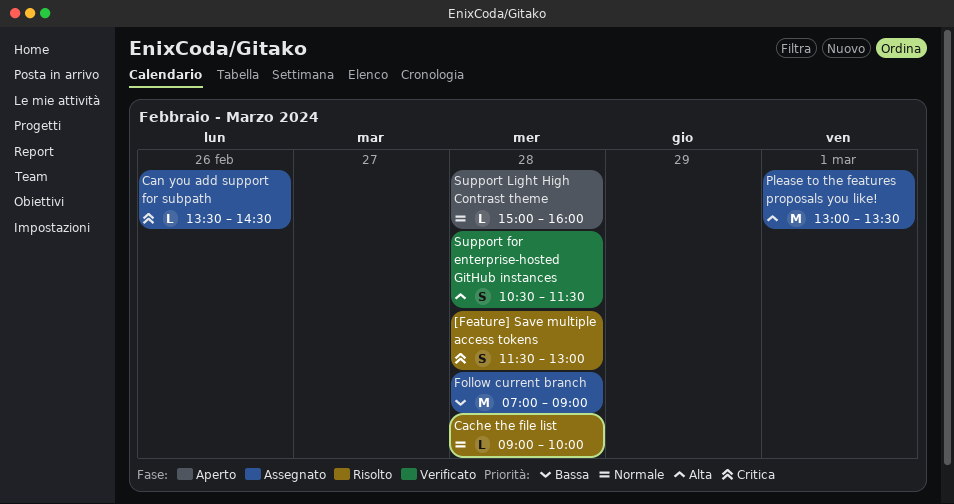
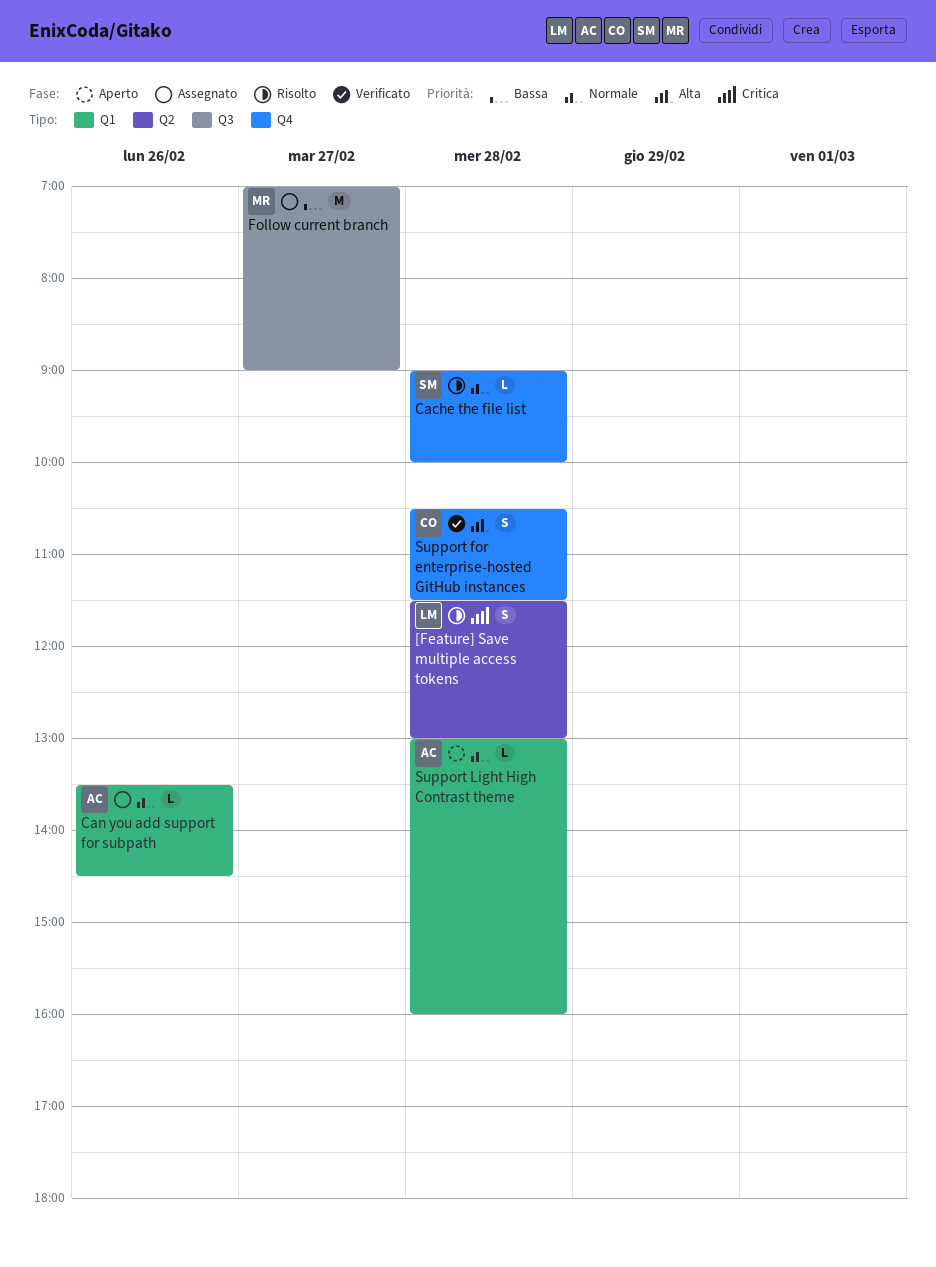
Can you add support for subpath, priority: Critica -> Normale
Follow current branch, day: Feb 28 -> Feb 27
Please to the features proposals you like!: present -> none
Support Light High Contrast theme, begins: 15:00 -> 13:00

